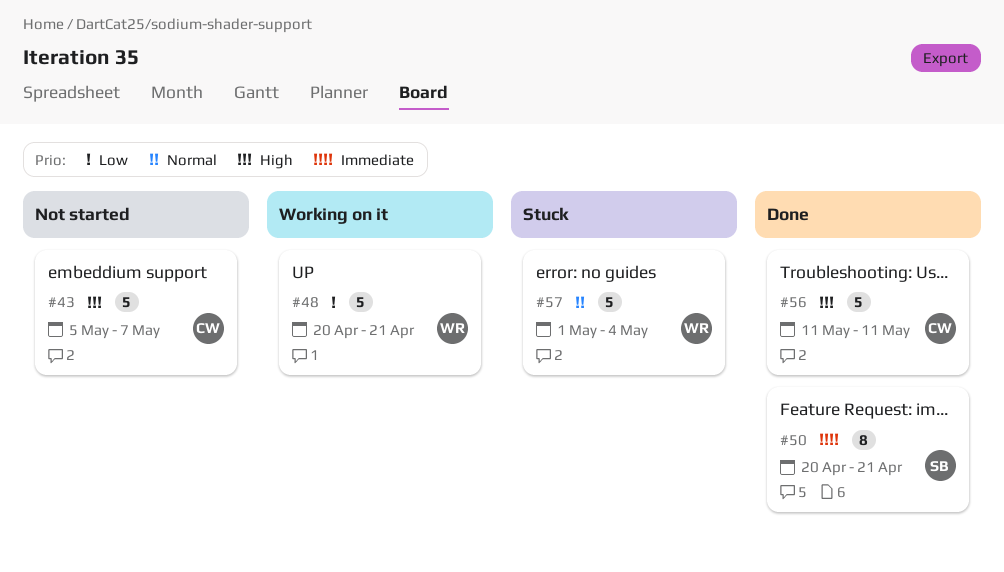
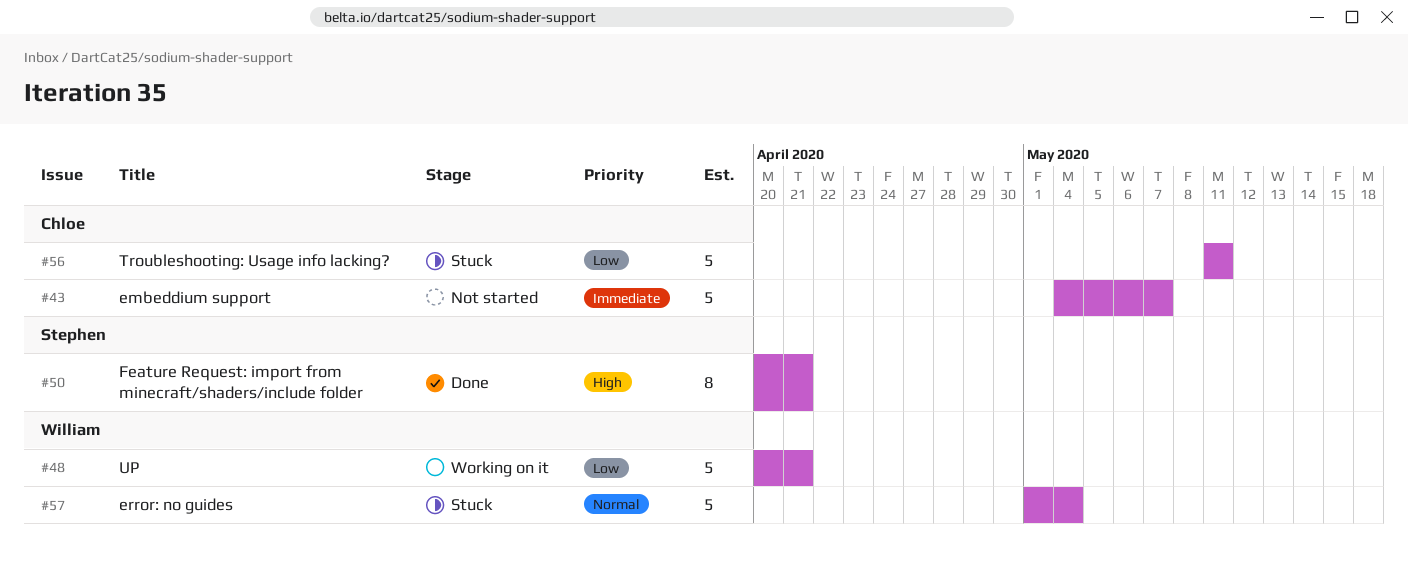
#43, priority: High -> Immediate
#43, start: May 5 -> May 4
#50, priority: Immediate -> High
#56, status: Done -> Stuck
#56, priority: High -> Low

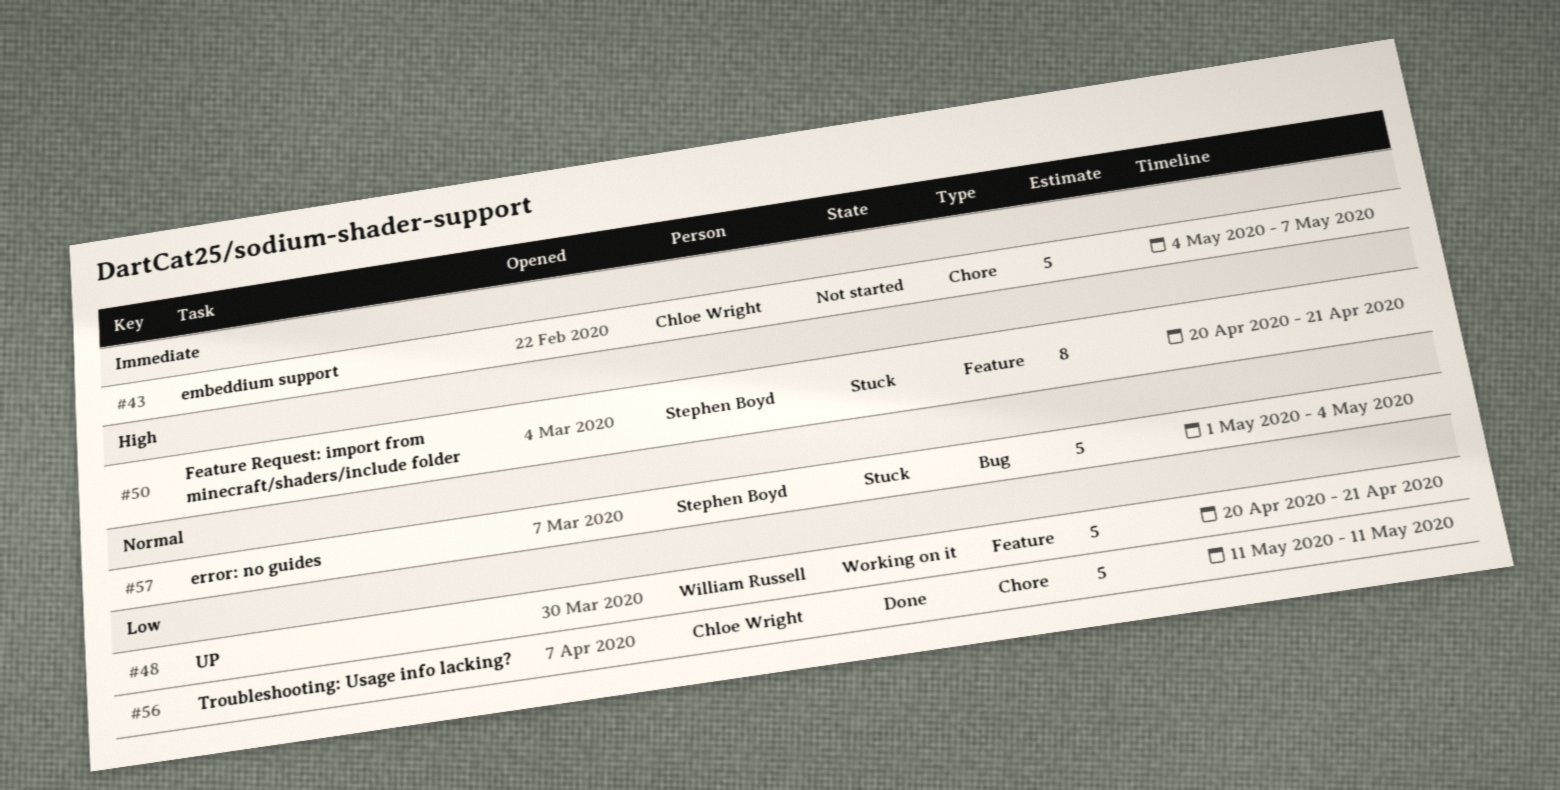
#50, status: Done -> Stuck
#56, status: Stuck -> Done
#57, owner: William Russell -> Stephen Boyd

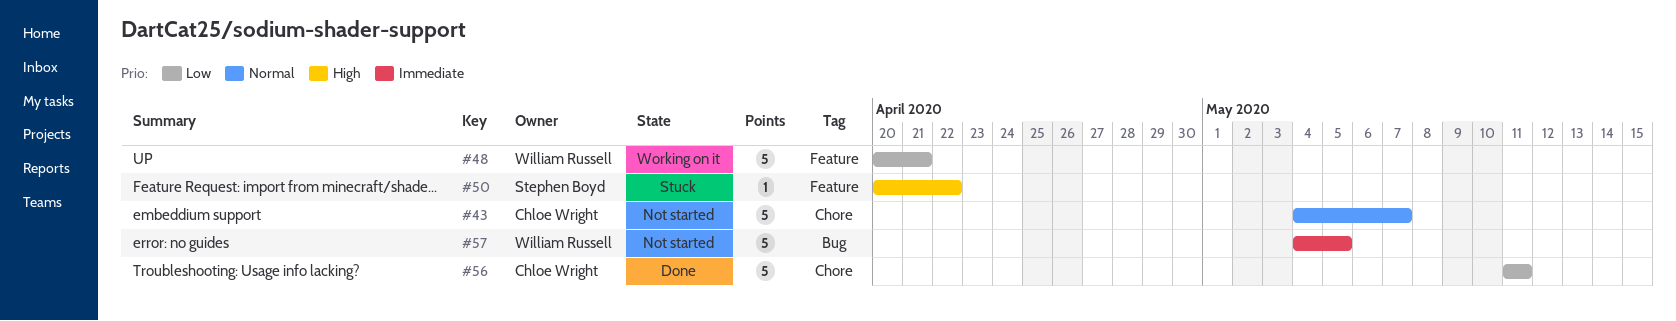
#43, priority: Immediate -> Normal
#50, estimate: 8 -> 1
#50, due: Apr 21 -> Apr 22
#57, status: Stuck -> Not started
#57, owner: Stephen Boyd -> William Russell
#57, priority: Normal -> Immediate
#57, start: May 1 -> May 4
#57, due: May 4 -> May 5

